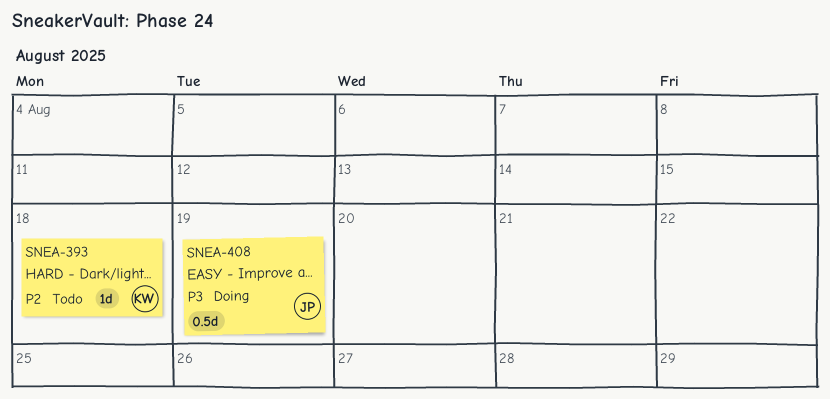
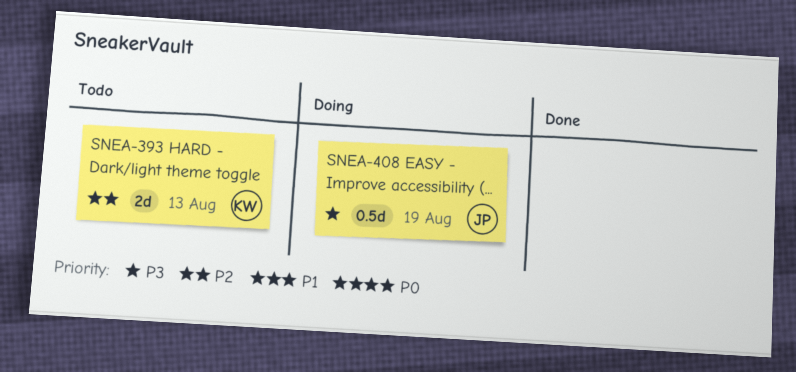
SNEA-393, estimate: 1d -> 2d
SNEA-393, due: Aug 18 -> Aug 13

